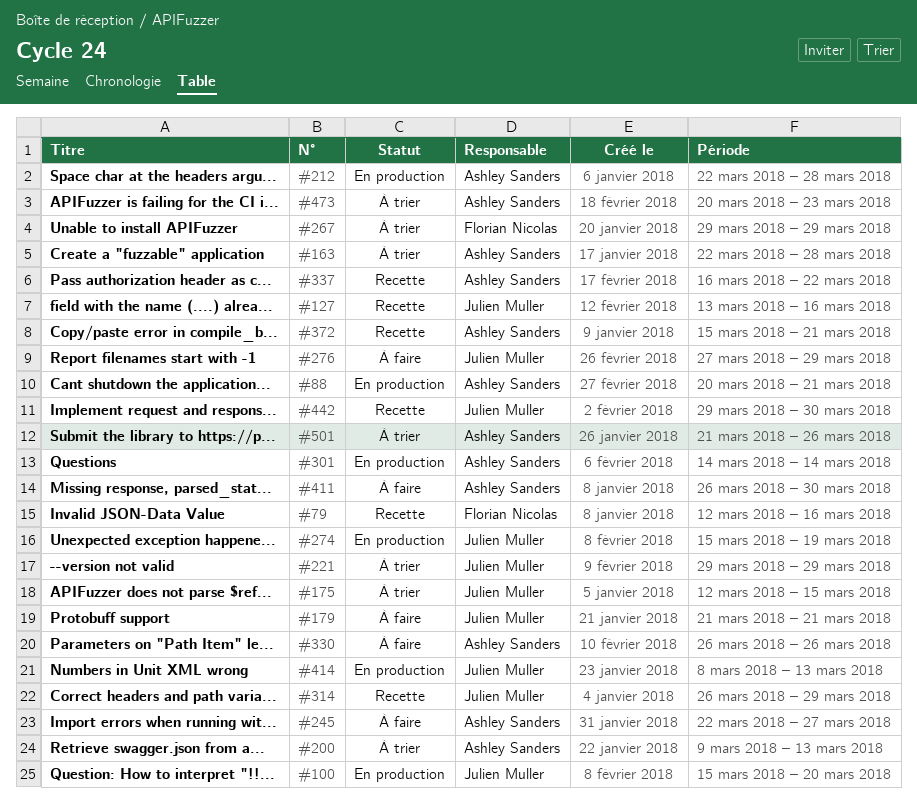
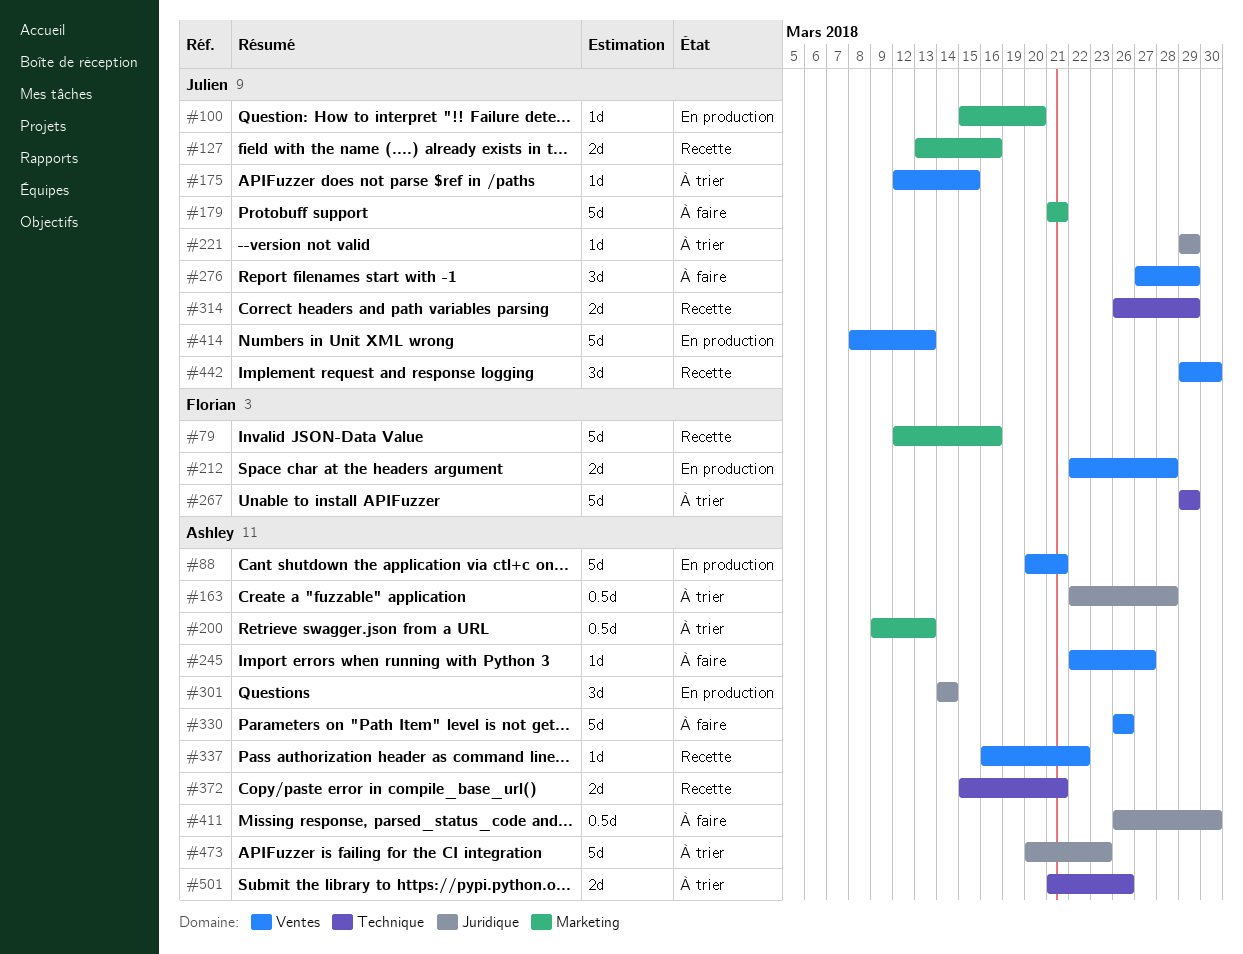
#212, owner: Ashley Sanders -> Florian Nicolas
#274: present -> none

